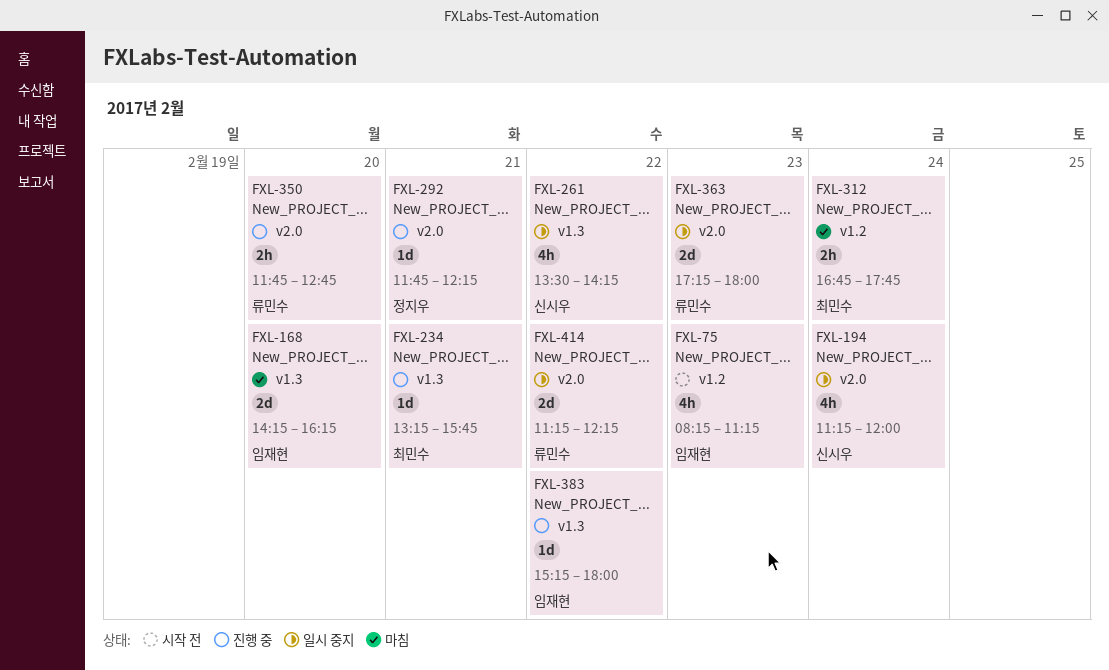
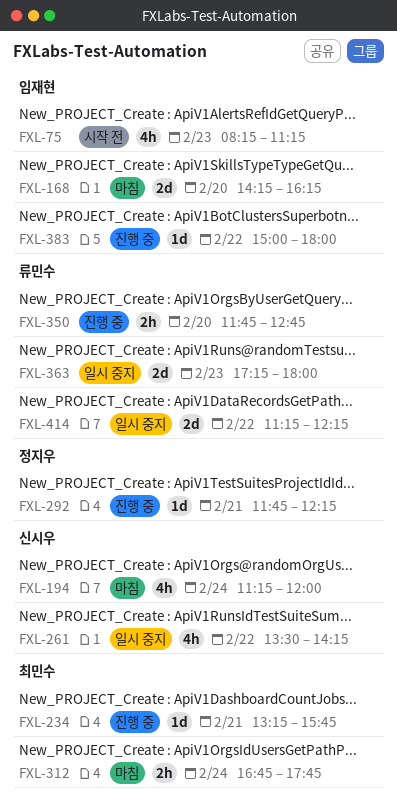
FXL-194, status: 일시 중지 -> 마침
FXL-383, begins: 15:15 -> 15:00

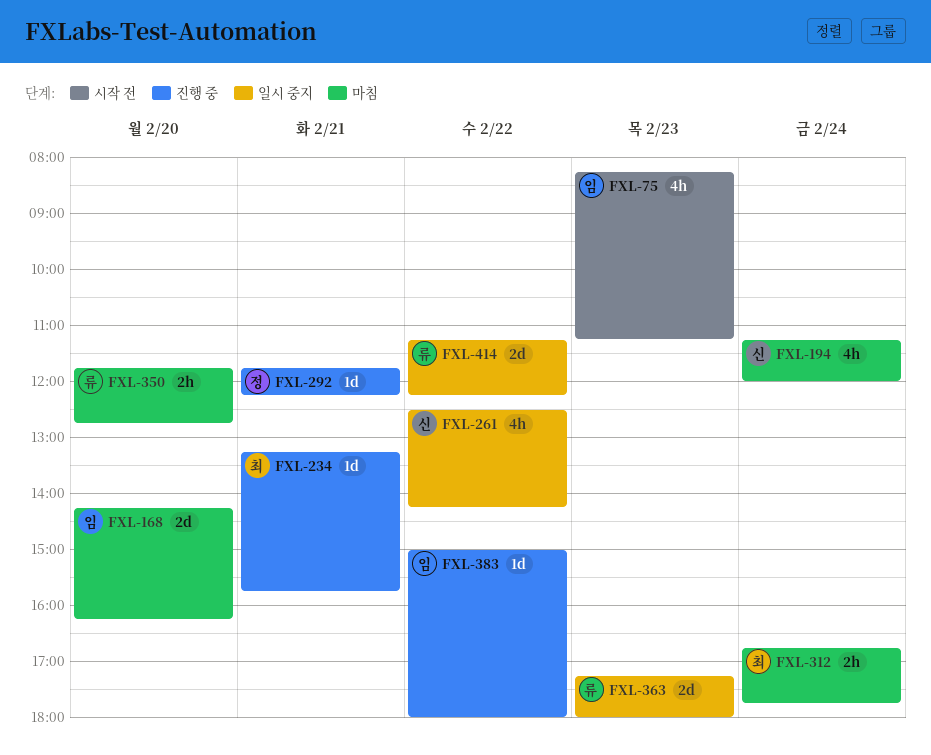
FXL-261, begins: 13:30 -> 12:30
FXL-350, status: 진행 중 -> 마침

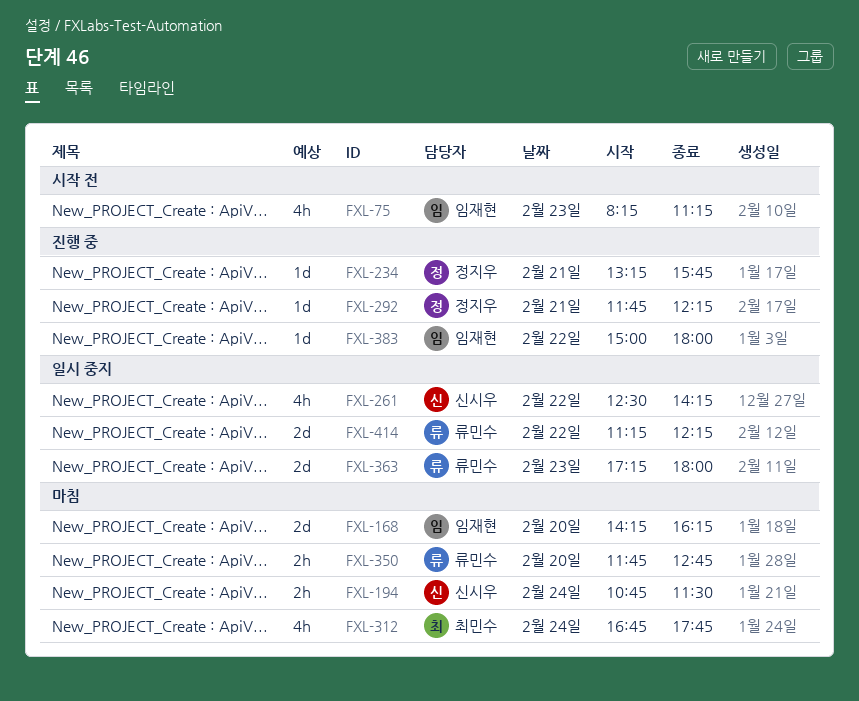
FXL-194, estimate: 4h -> 2h
FXL-194, begins: 11:15 -> 10:45
FXL-194, ends: 12:00 -> 11:30
FXL-234, owner: 최민수 -> 정지우
FXL-312, estimate: 2h -> 4h

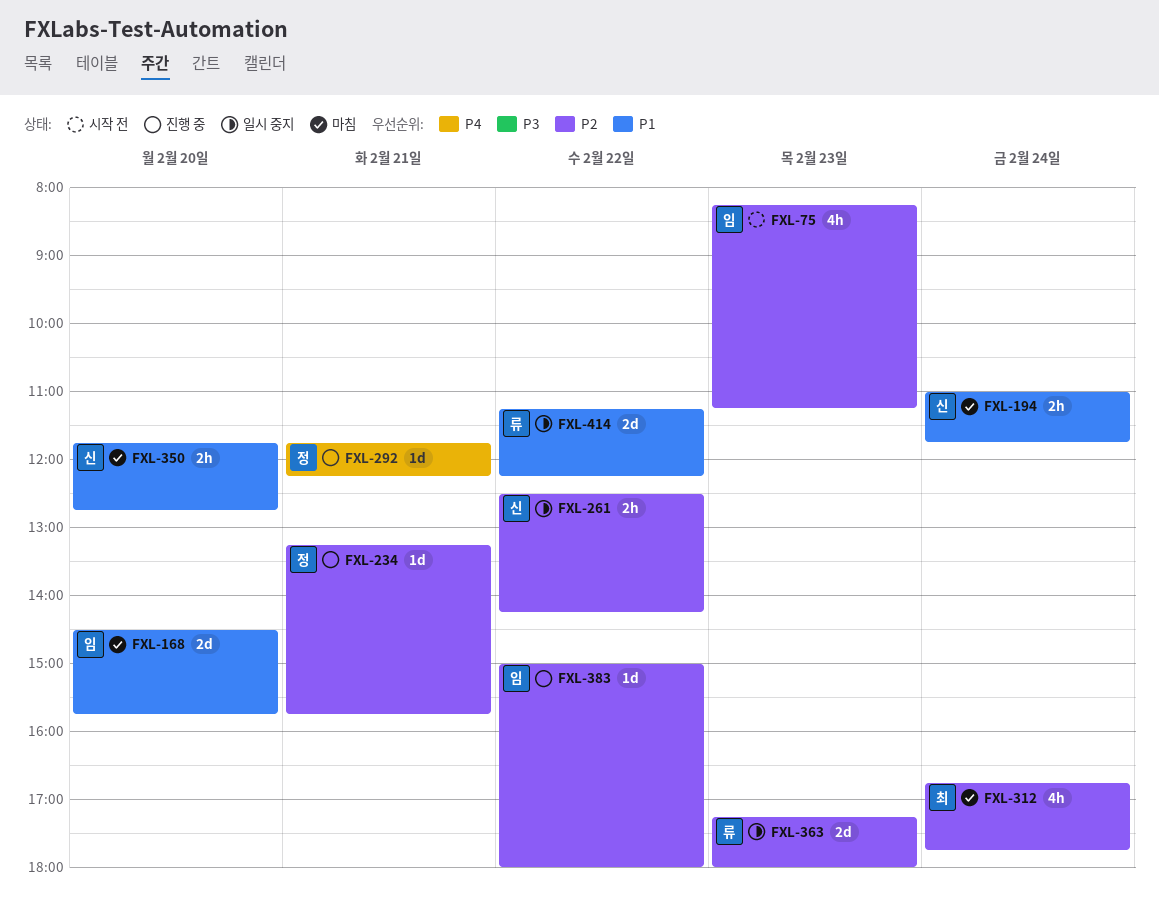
FXL-168, begins: 14:15 -> 14:30
FXL-168, ends: 16:15 -> 15:45
FXL-194, begins: 10:45 -> 11:00
FXL-194, ends: 11:30 -> 11:45
FXL-261, estimate: 4h -> 2h
FXL-350, owner: 류민수 -> 신시우

